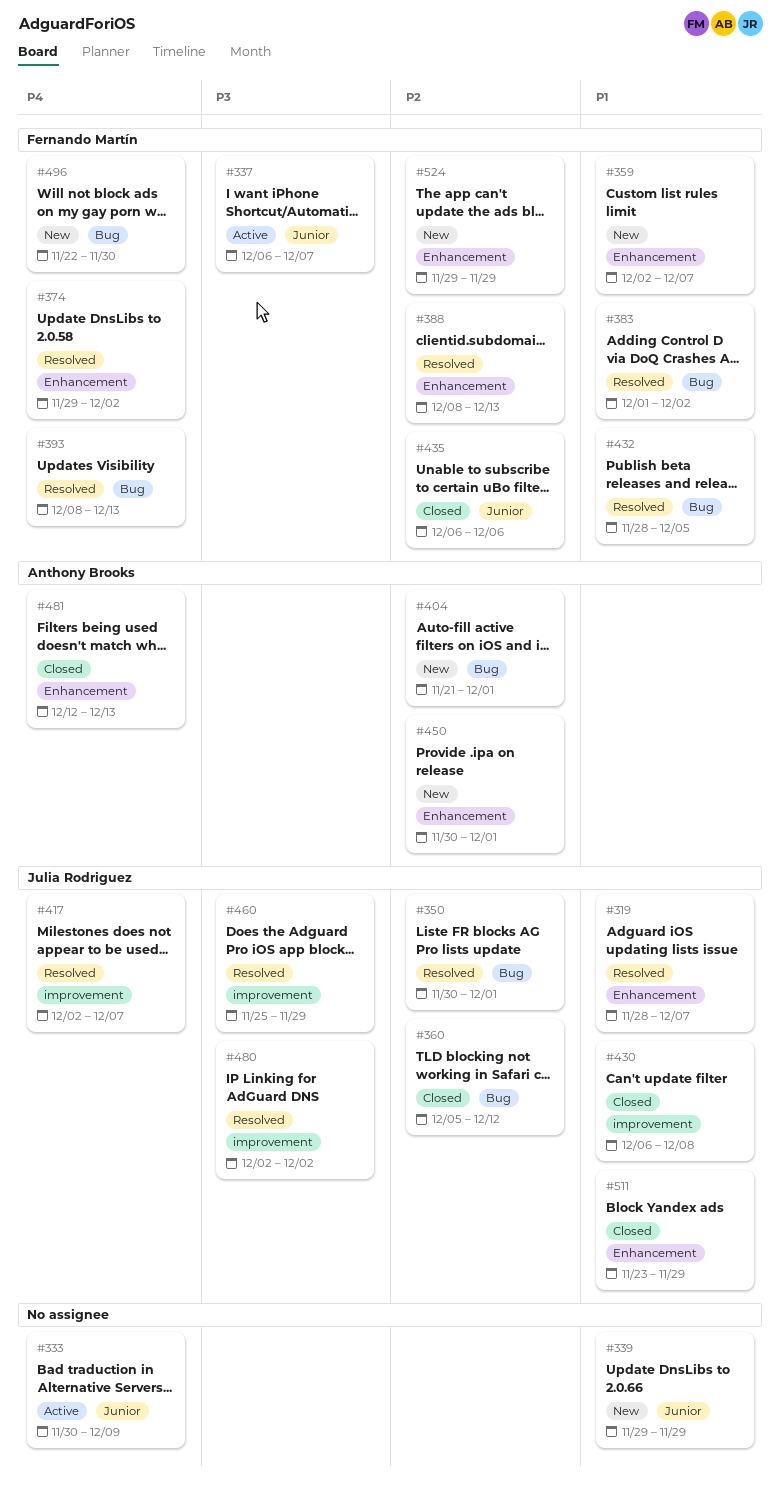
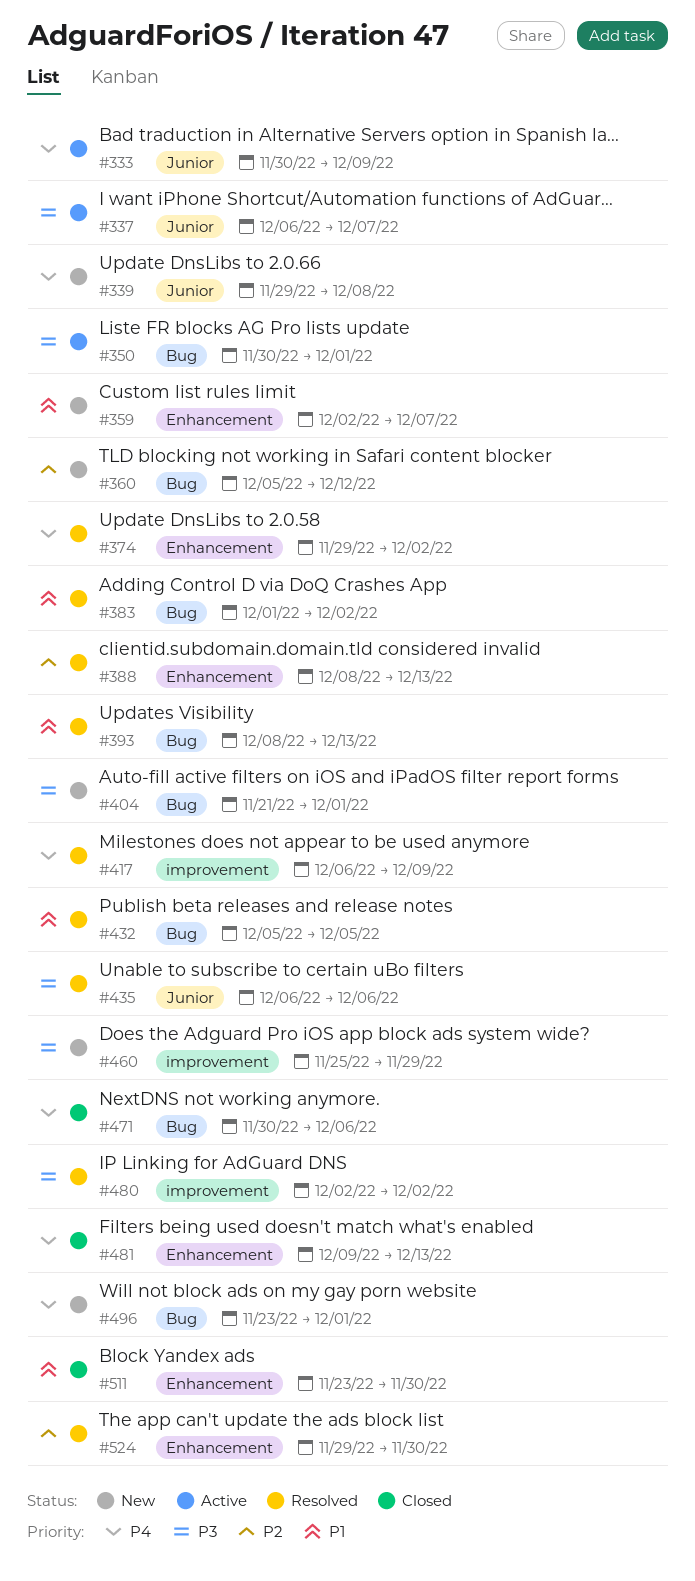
#319: present -> none
#339, priority: P1 -> P4
#339, due: Nov 29 -> Dec 8
#350, status: Resolved -> Active
#350, priority: P2 -> P3
#360, status: Closed -> New
#393, priority: P4 -> P1
#404, priority: P2 -> P3
#417, start: Dec 2 -> Dec 6
#417, due: Dec 7 -> Dec 9
#430: present -> none
#432, start: Nov 28 -> Dec 5
#435, status: Closed -> Resolved
#435, priority: P2 -> P3
#450: present -> none
#460, status: Resolved -> New
#471: none -> present
#481, start: Dec 12 -> Dec 9
#496, start: Nov 22 -> Nov 23
#496, due: Nov 30 -> Dec 1
#511, due: Nov 29 -> Nov 30
#524, status: New -> Resolved
#524, due: Nov 29 -> Nov 30

